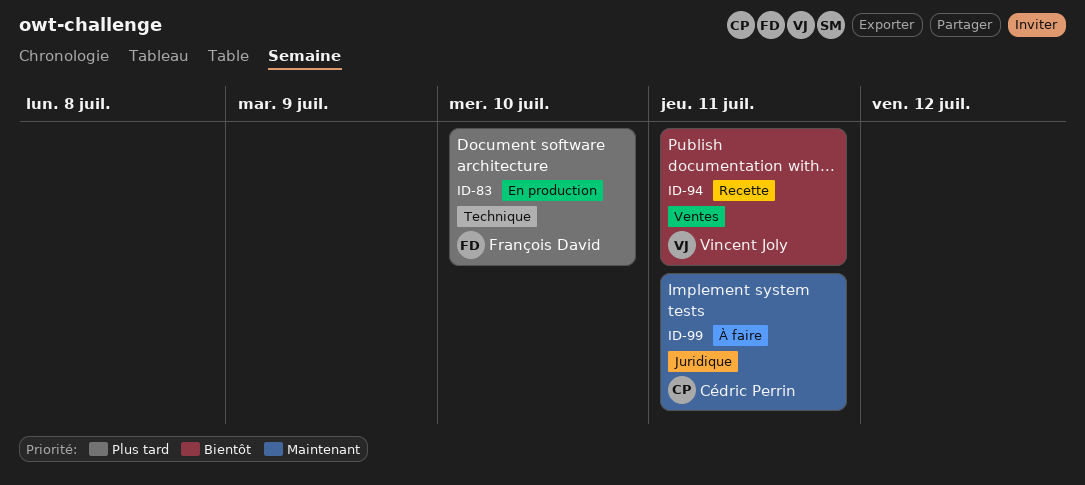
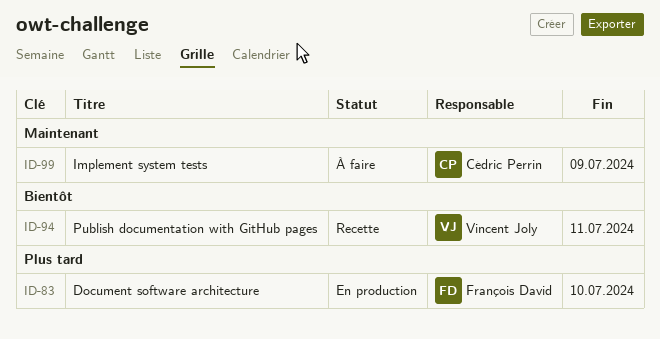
ID-99, due: Jul 11 -> Jul 9

